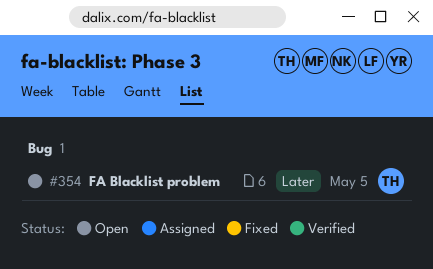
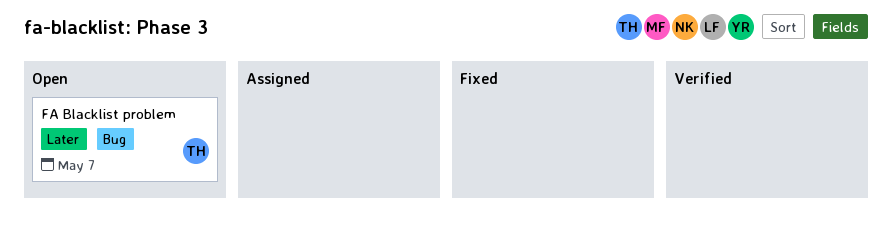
FA Blacklist problem, due: May 5 -> May 7

